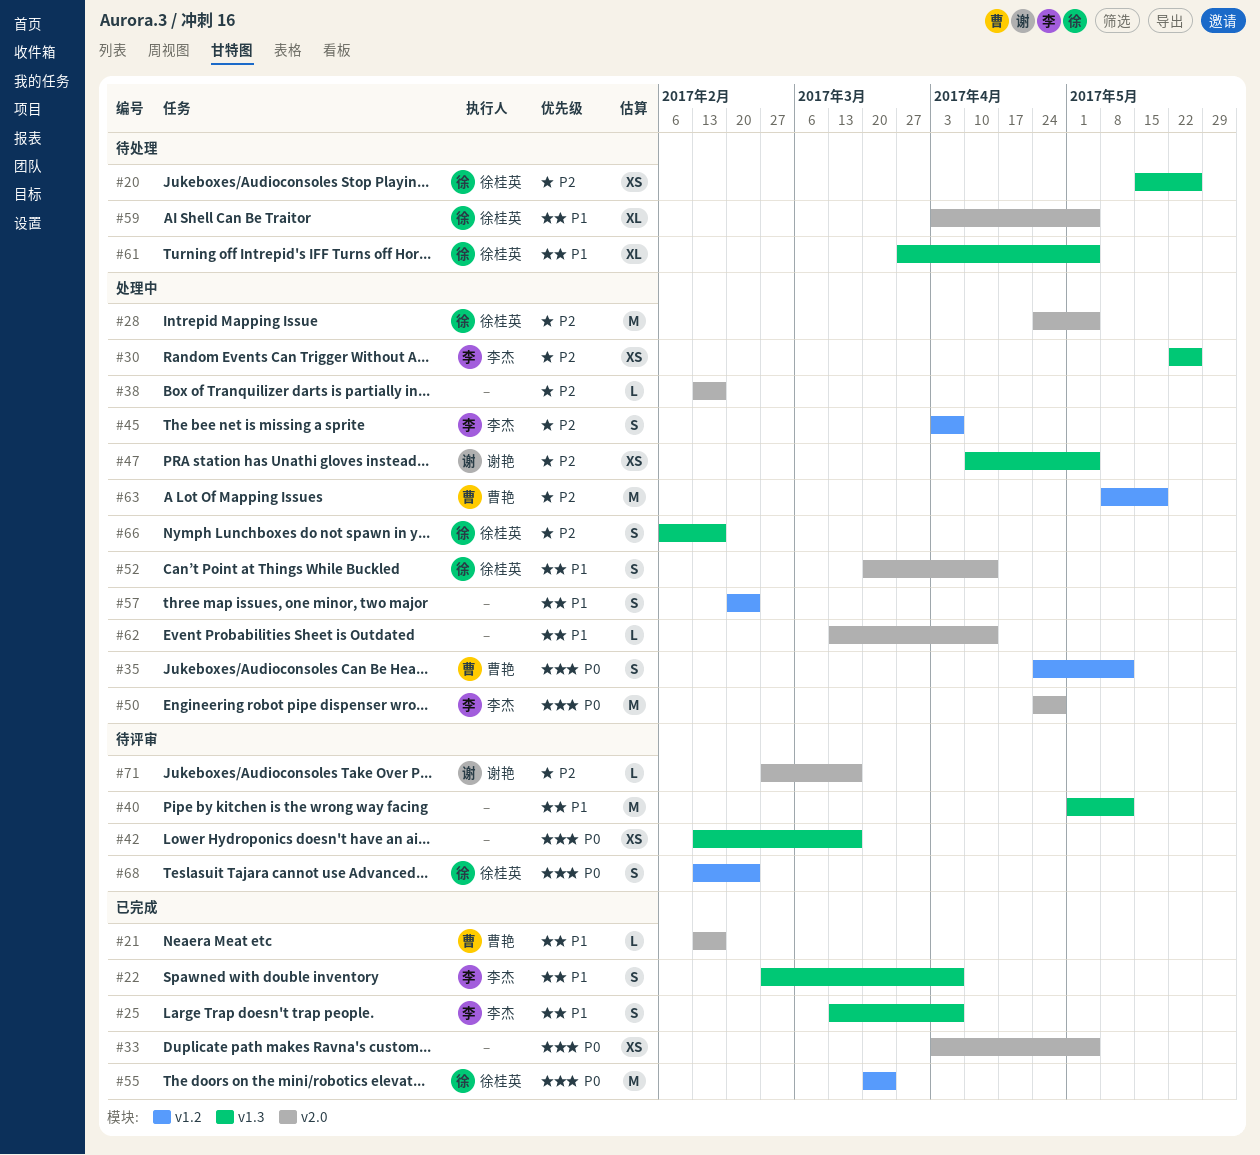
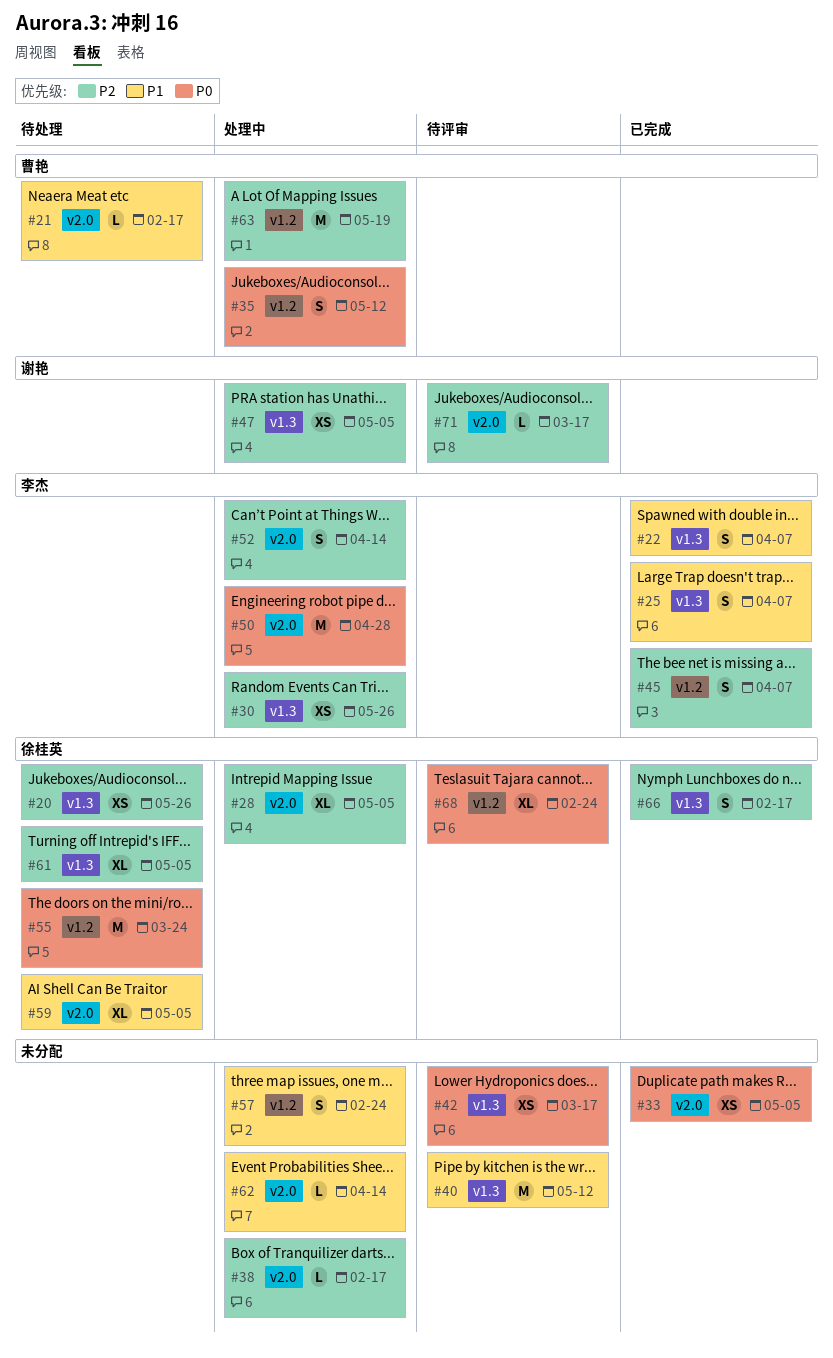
#21, status: 已完成 -> 待处理
#28, estimate: M -> XL
#45, status: 处理中 -> 已完成
#52, owner: 徐桂英 -> 李杰
#52, priority: P1 -> P2
#55, status: 已完成 -> 待处理
#61, priority: P1 -> P2
#66, status: 处理中 -> 已完成
#68, estimate: S -> XL

